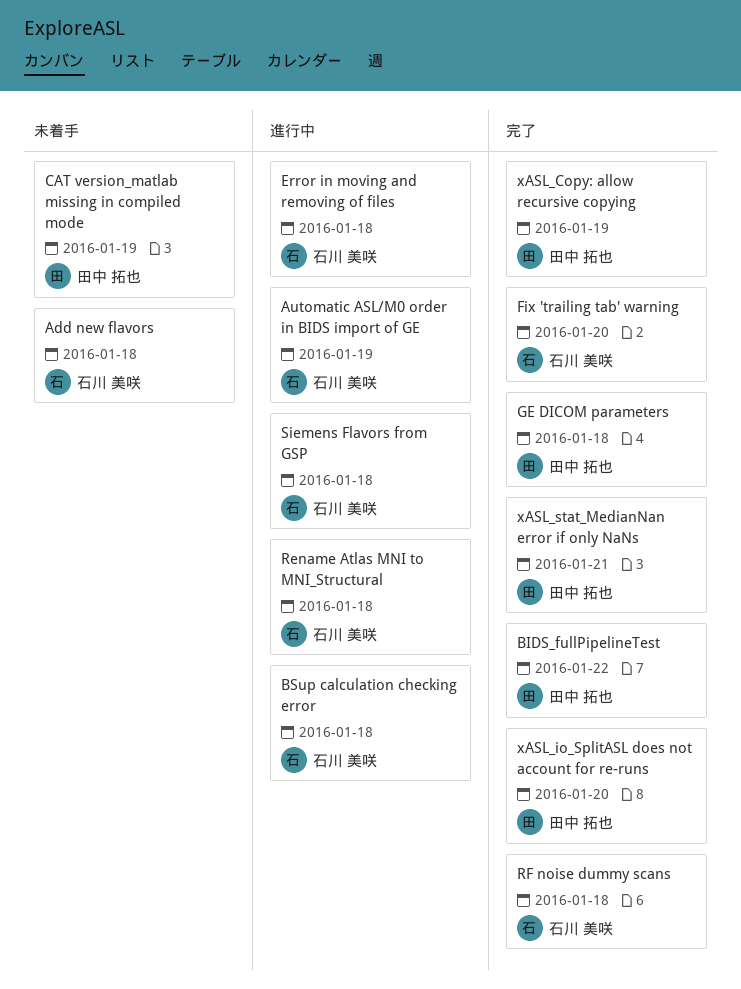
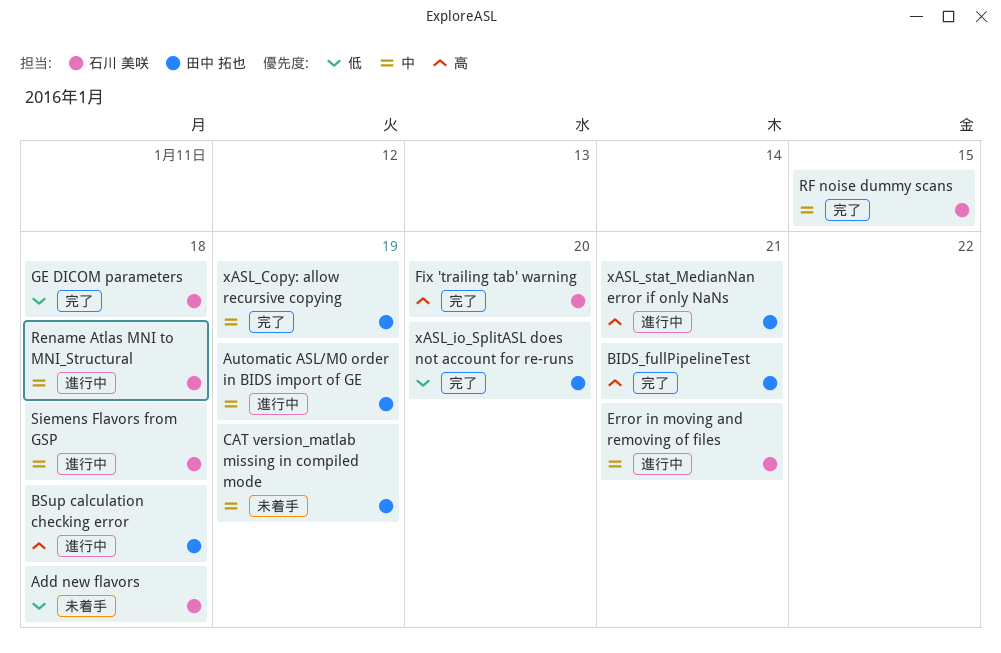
Automatic ASL/M0 order in BIDS import of GE, owner: 石川 美咲 -> 田中 拓也
BIDS_fullPipelineTest, due: Jan 22 -> Jan 21
BSup calculation checking error, owner: 石川 美咲 -> 田中 拓也
Error in moving and removing of files, due: Jan 18 -> Jan 21
GE DICOM parameters, owner: 田中 拓也 -> 石川 美咲
RF noise dummy scans, due: Jan 18 -> Jan 15
xASL_stat_MedianNan error if only NaNs, status: 完了 -> 進行中

